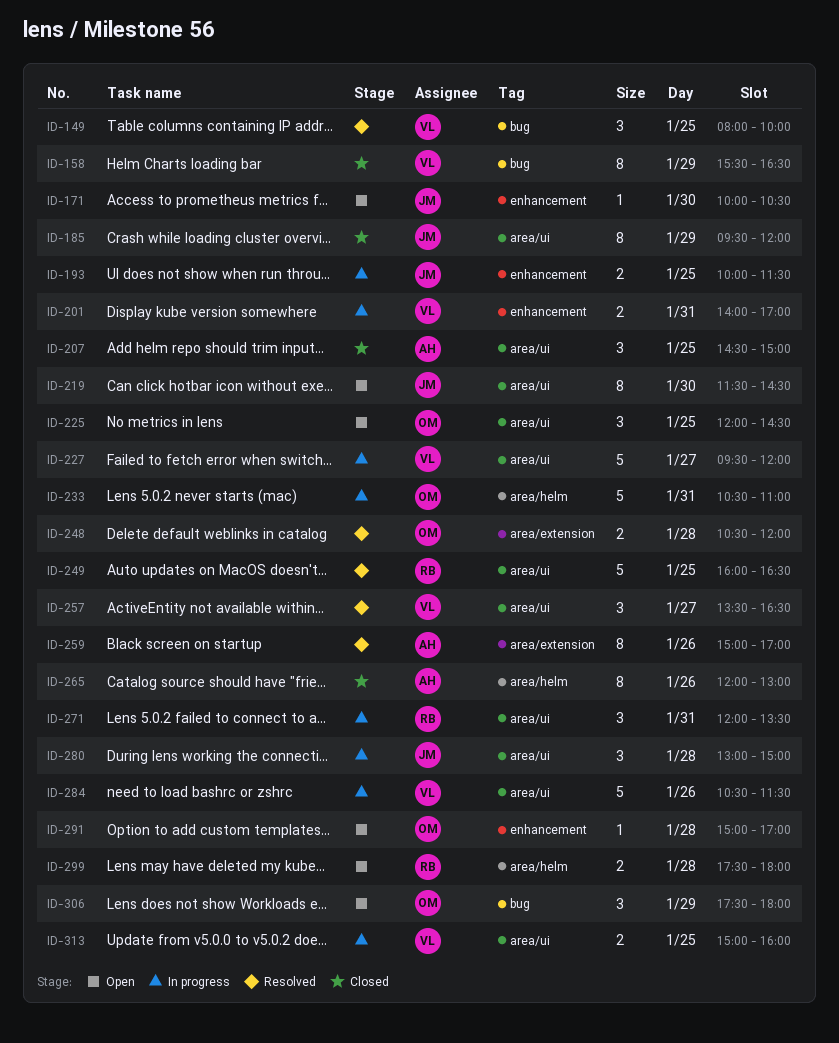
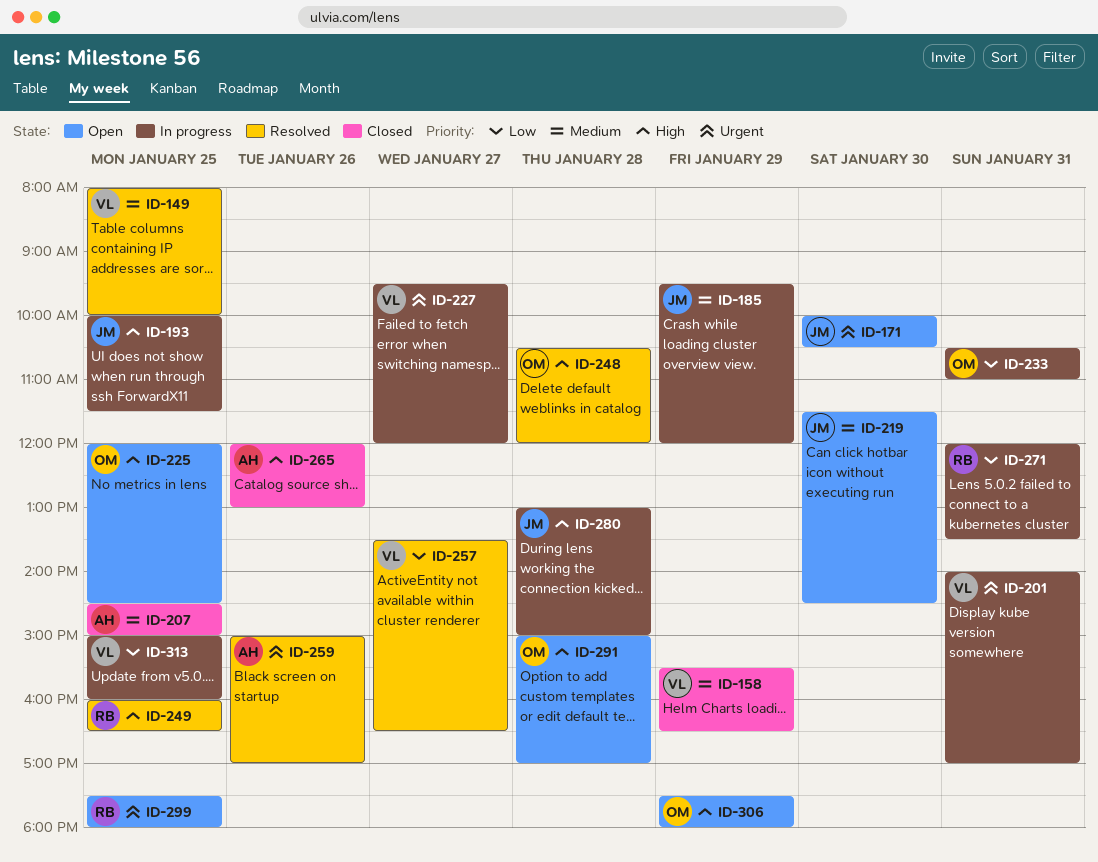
ID-185, status: Closed -> In progress
ID-284: present -> none
ID-299, day: Jan 28 -> Jan 25

